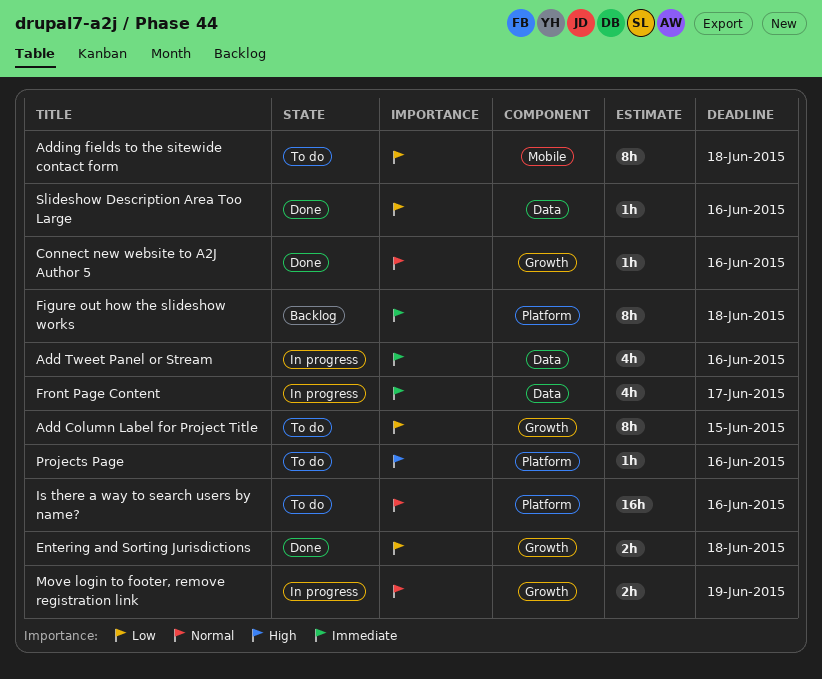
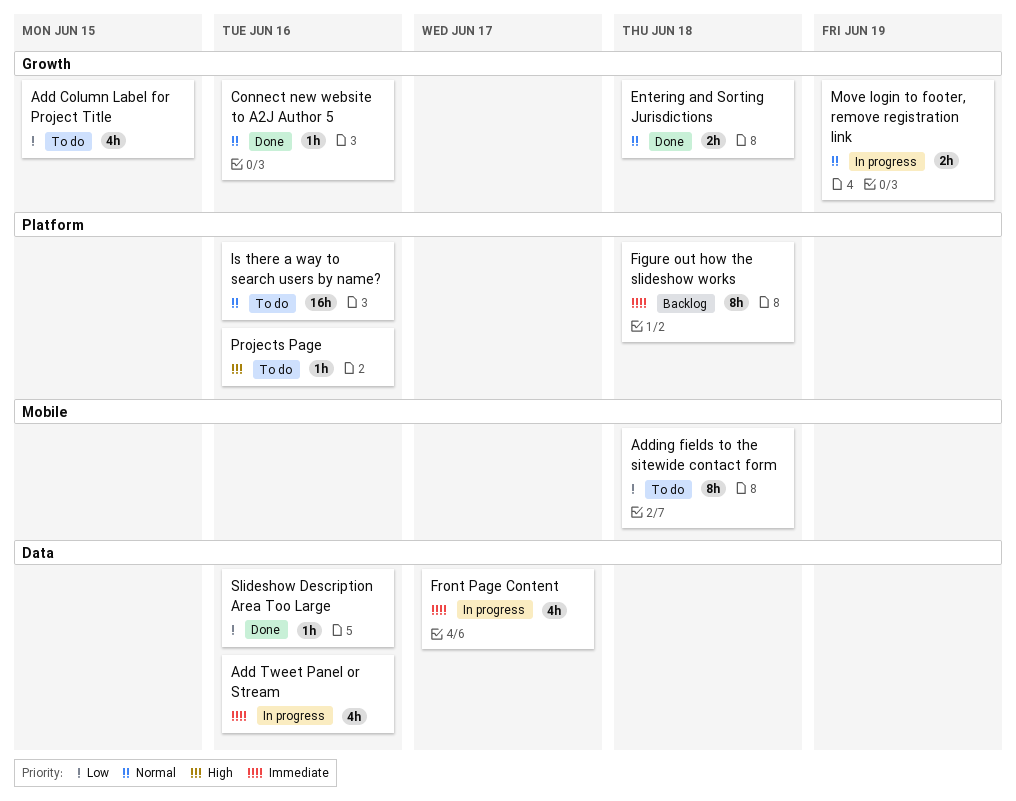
Add Column Label for Project Title, estimate: 8h -> 4h
Entering and Sorting Jurisdictions, priority: Low -> Normal

